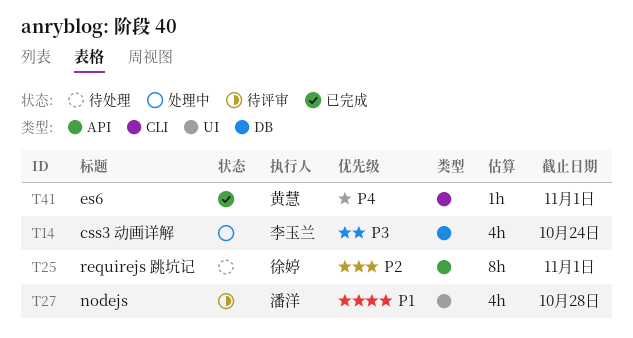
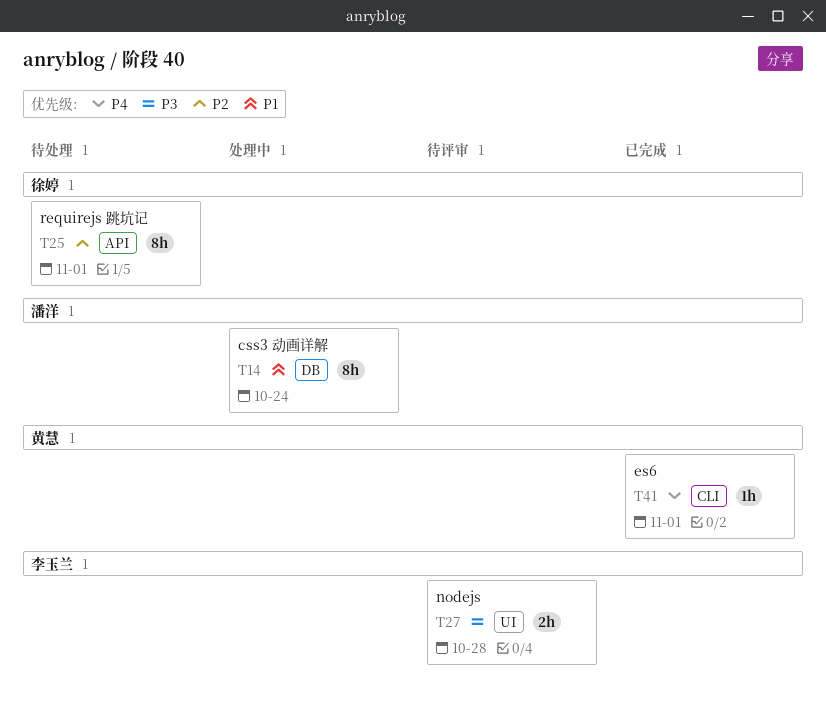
T14, owner: 李玉兰 -> 潘洋
T14, priority: P3 -> P1
T14, estimate: 4h -> 8h
T27, owner: 潘洋 -> 李玉兰
T27, priority: P1 -> P3
T27, estimate: 4h -> 2h

